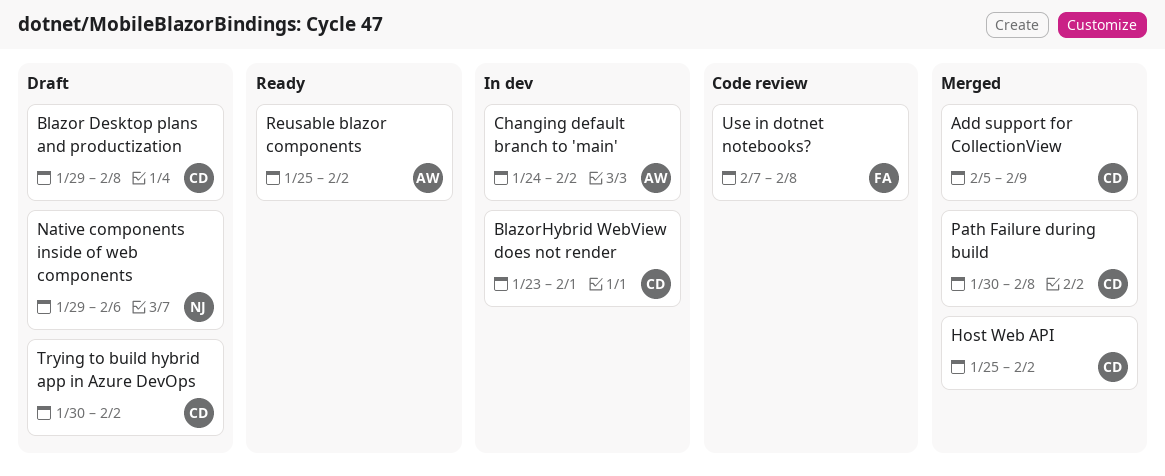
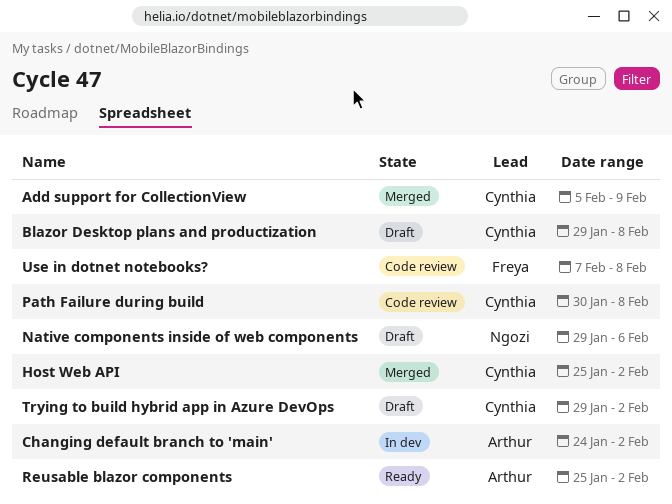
BlazorHybrid WebView does not render: present -> none
Path Failure during build, status: Merged -> Code review
Trying to build hybrid app in Azure DevOps, start: Jan 30 -> Jan 29

